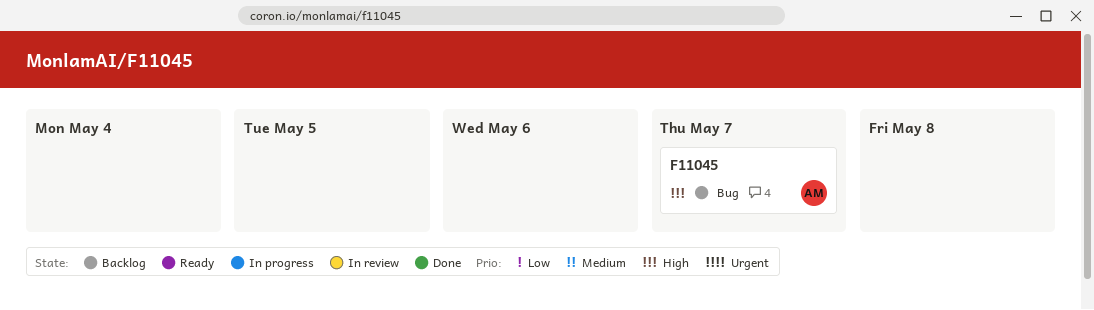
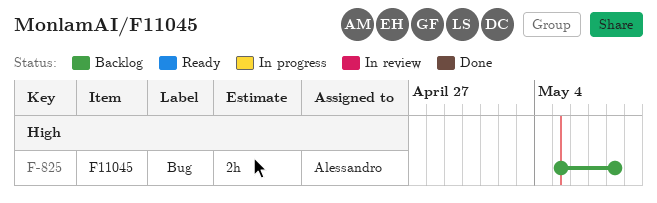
F11045, due: May 7 -> May 8

